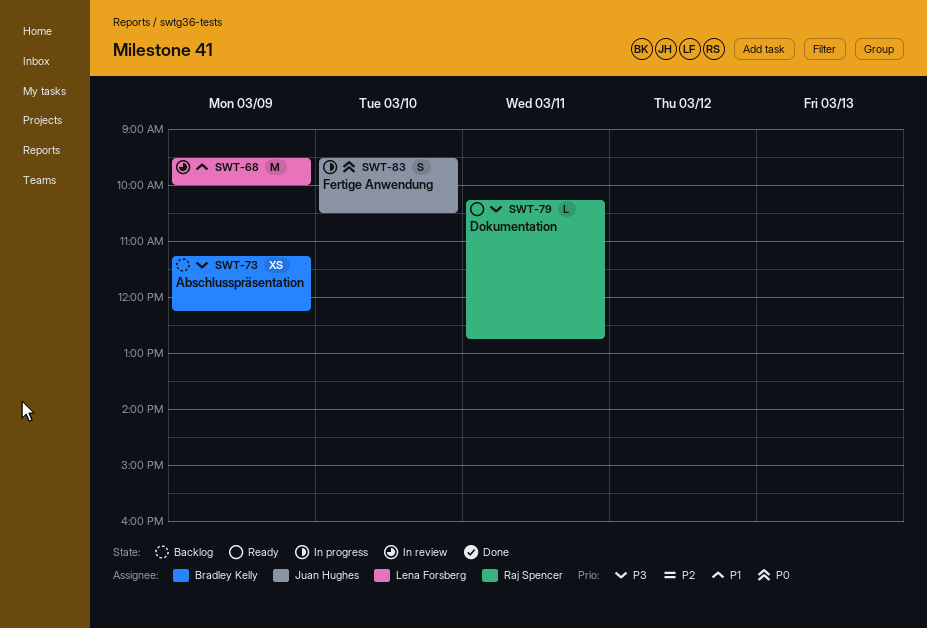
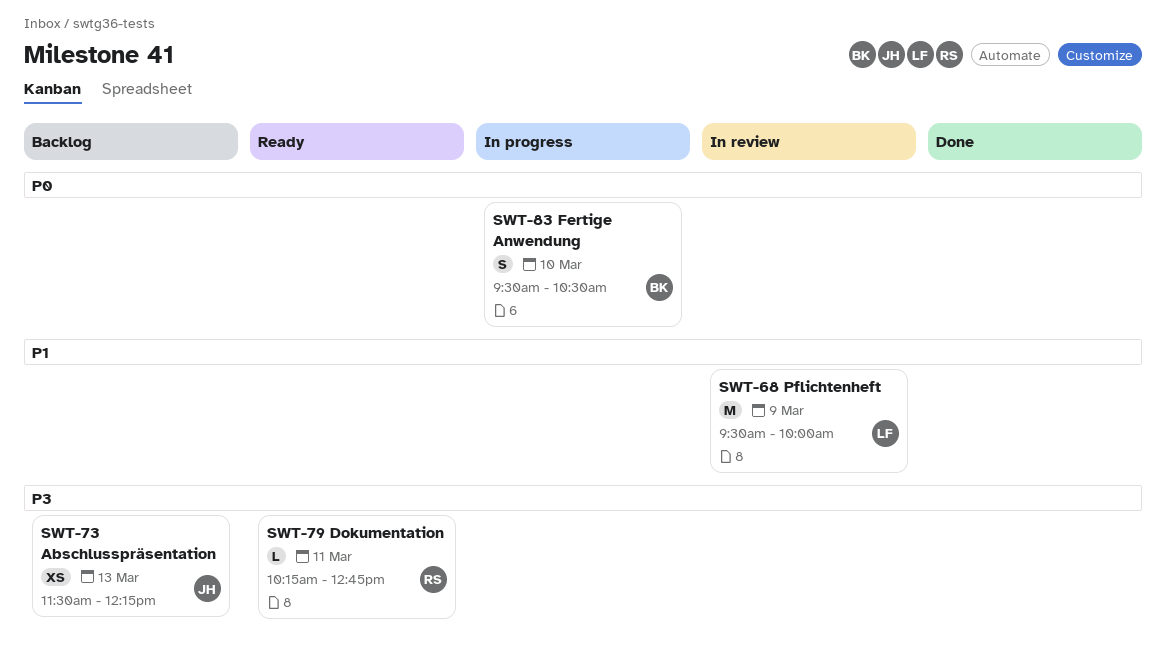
SWT-73, owner: Bradley Kelly -> Juan Hughes
SWT-73, day: Mar 9 -> Mar 13
SWT-73, begins: 11:15 -> 11:30
SWT-83, owner: Juan Hughes -> Bradley Kelly

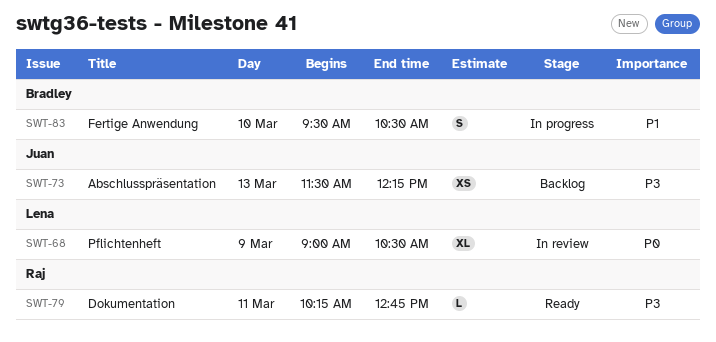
SWT-68, priority: P1 -> P0
SWT-68, estimate: M -> XL
SWT-68, begins: 09:30 -> 09:00
SWT-68, ends: 10:00 -> 10:30
SWT-83, priority: P0 -> P1

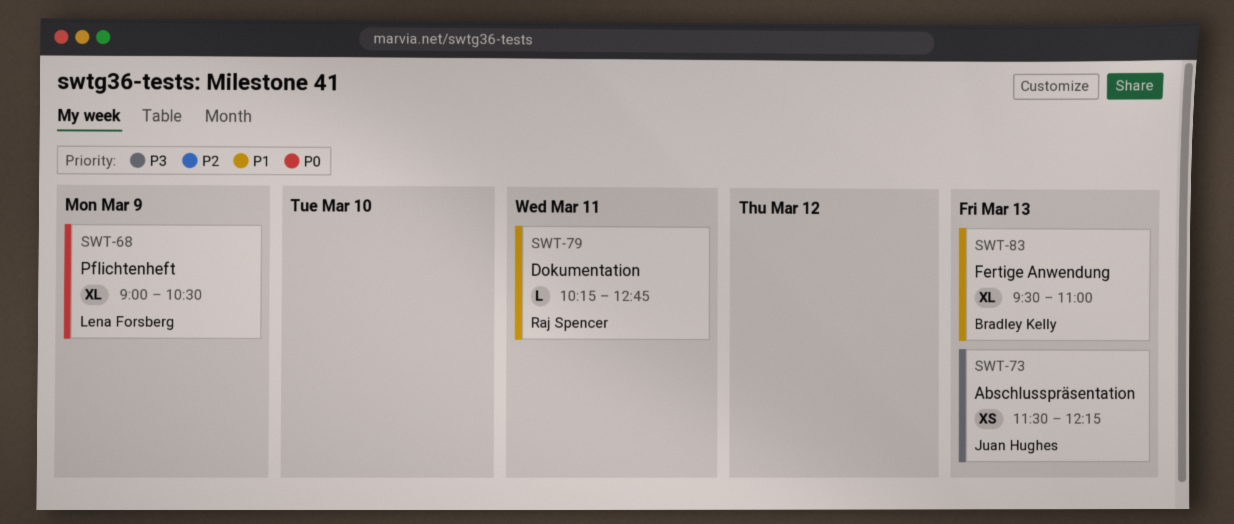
SWT-79, priority: P3 -> P1
SWT-83, estimate: S -> XL
SWT-83, day: Mar 10 -> Mar 13
SWT-83, ends: 10:30 -> 11:00

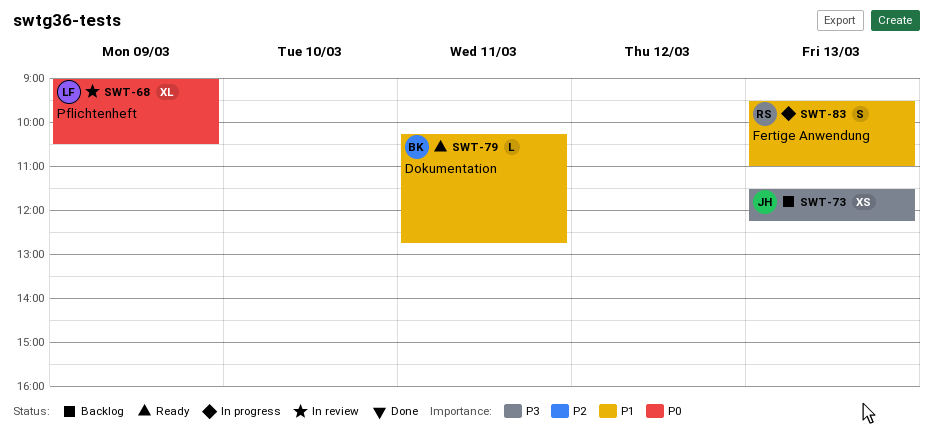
SWT-79, owner: Raj Spencer -> Bradley Kelly
SWT-83, owner: Bradley Kelly -> Raj Spencer
SWT-83, estimate: XL -> S

